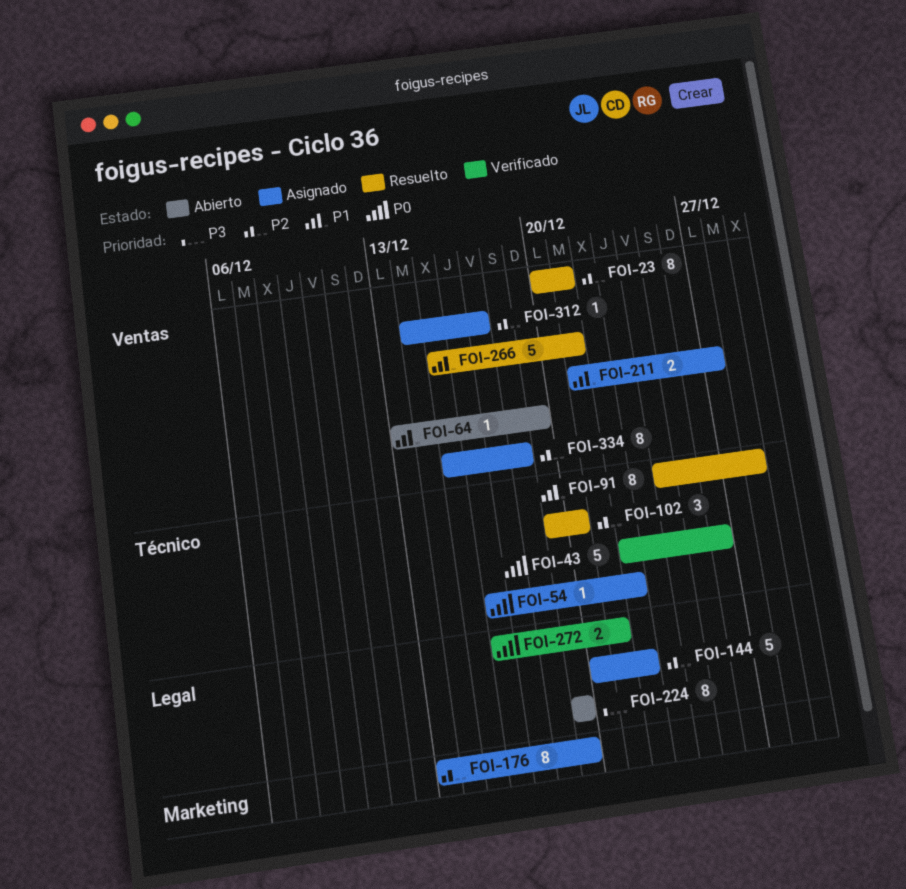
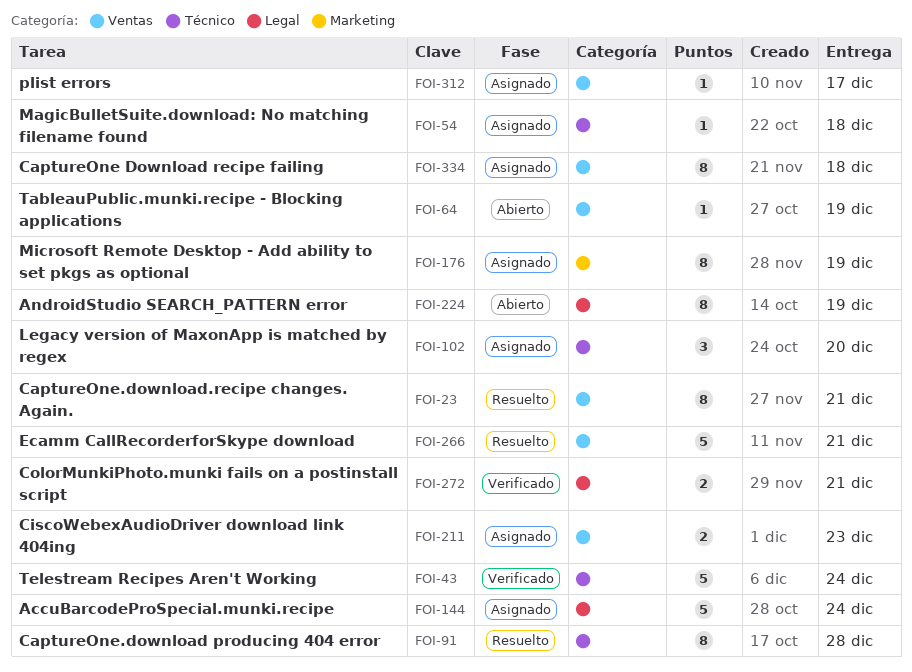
FOI-43, due: Dec 26 -> Dec 24
FOI-54, due: Dec 22 -> Dec 18
FOI-102, status: Resuelto -> Asignado
FOI-144, due: Dec 22 -> Dec 24
FOI-211, due: Dec 27 -> Dec 23

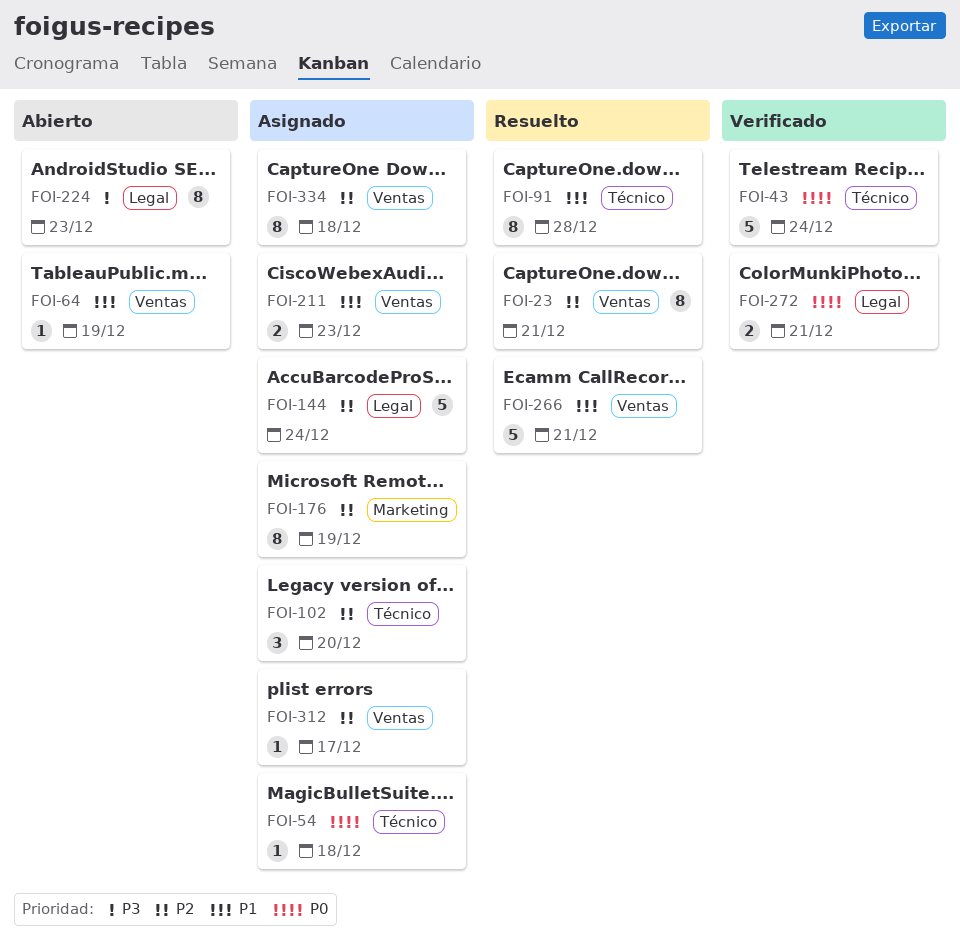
FOI-224, due: Dec 19 -> Dec 23

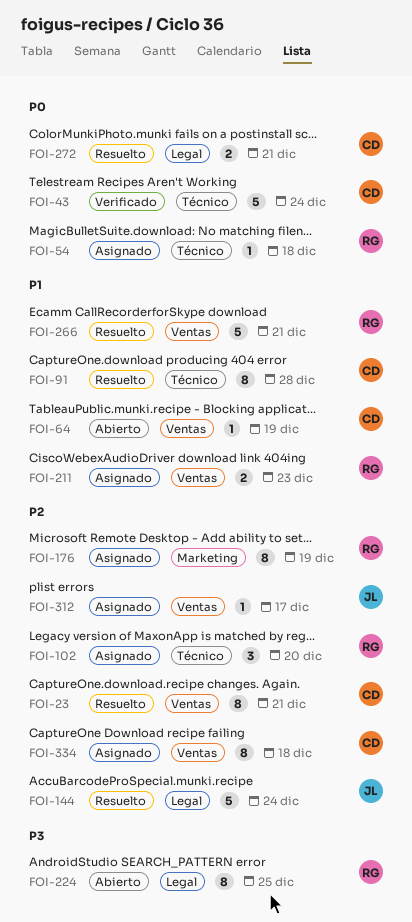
FOI-144, status: Asignado -> Resuelto
FOI-224, due: Dec 23 -> Dec 25
FOI-272, status: Verificado -> Resuelto

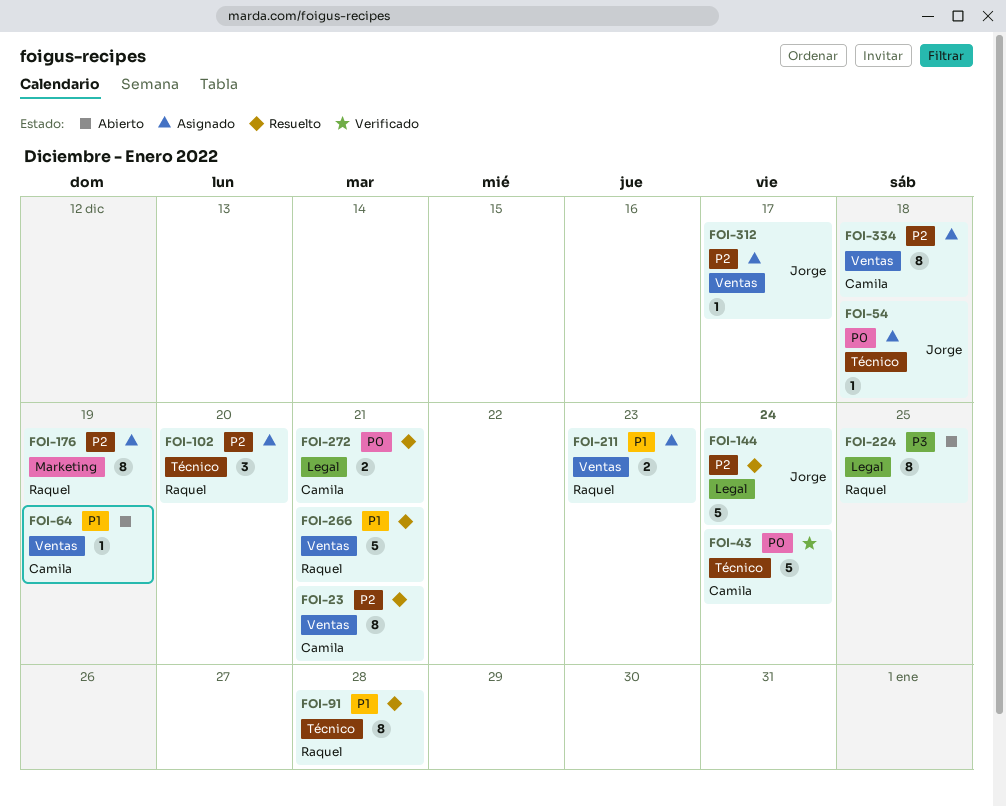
FOI-54, owner: Raquel -> Jorge
FOI-91, owner: Camila -> Raquel

